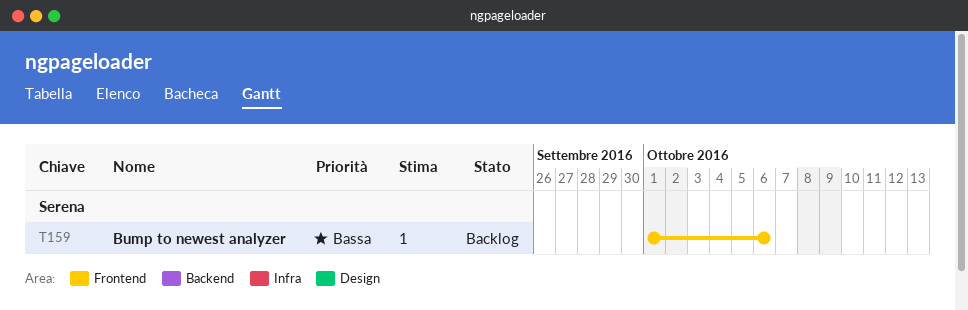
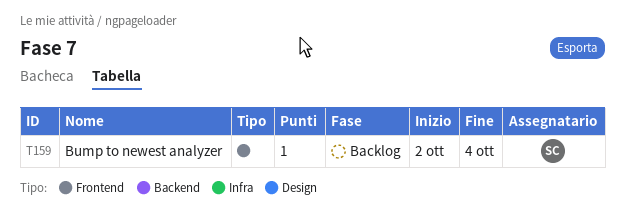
T159, start: Oct 1 -> Oct 2
T159, due: Oct 6 -> Oct 4

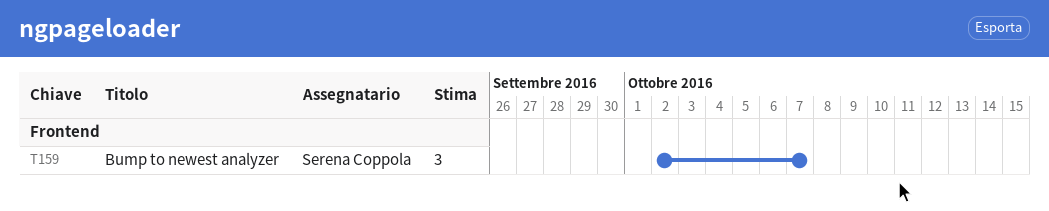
T159, estimate: 1 -> 3
T159, due: Oct 4 -> Oct 7

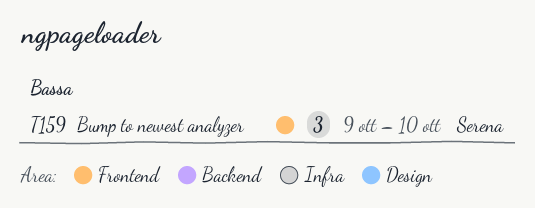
T159, start: Oct 2 -> Oct 9
T159, due: Oct 7 -> Oct 10

